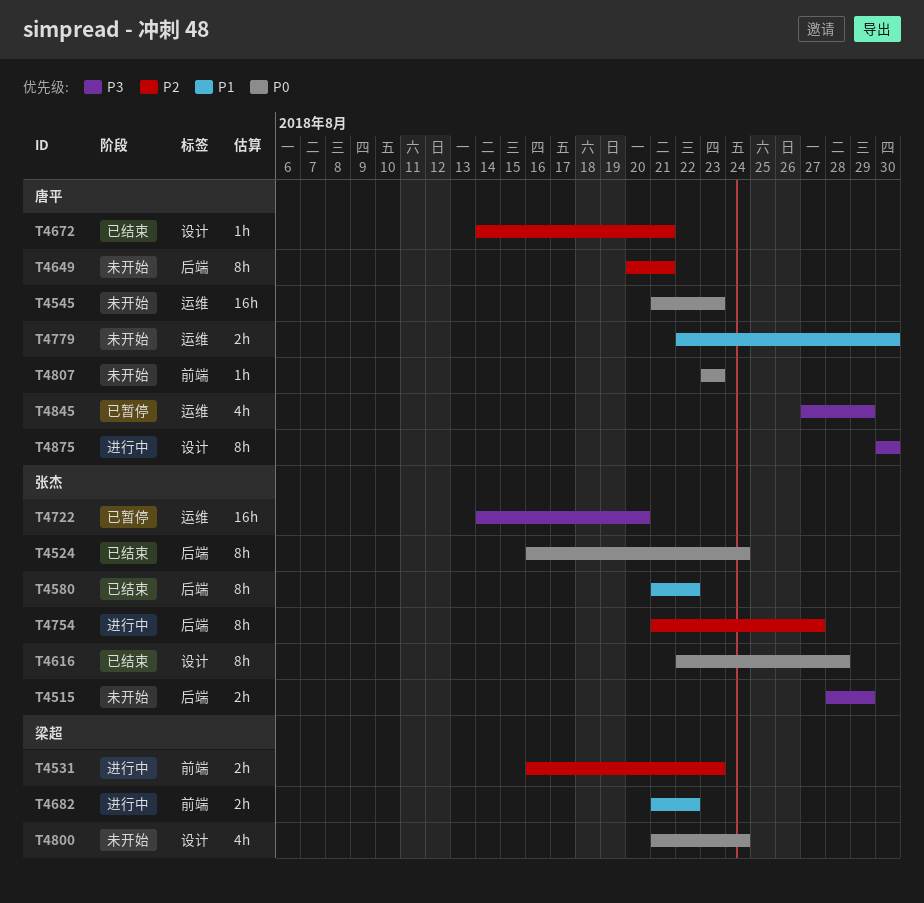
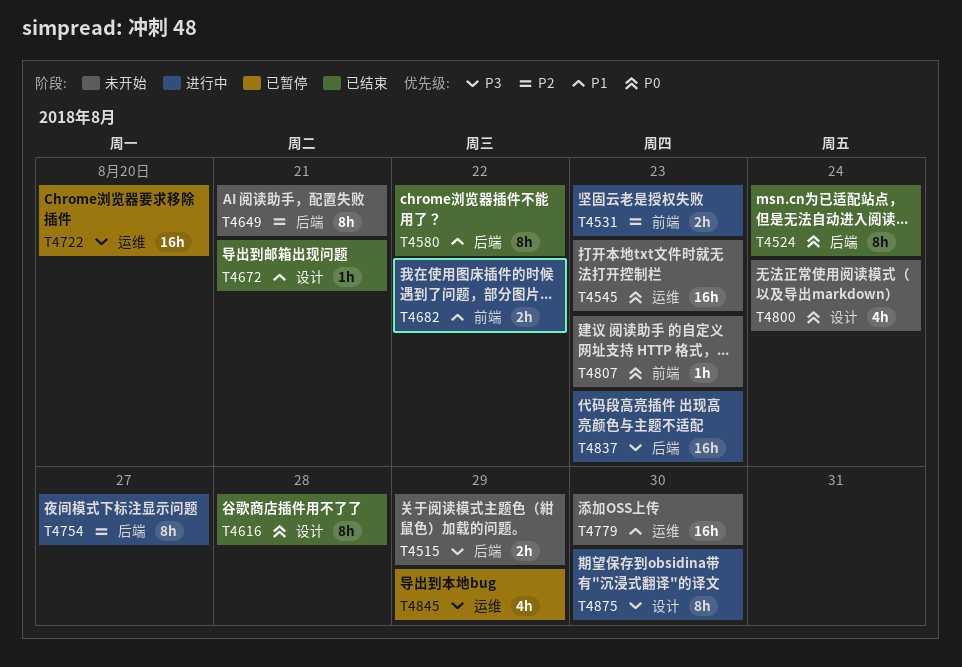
T4672, priority: P2 -> P1
T4779, estimate: 2h -> 16h
T4837: none -> present

